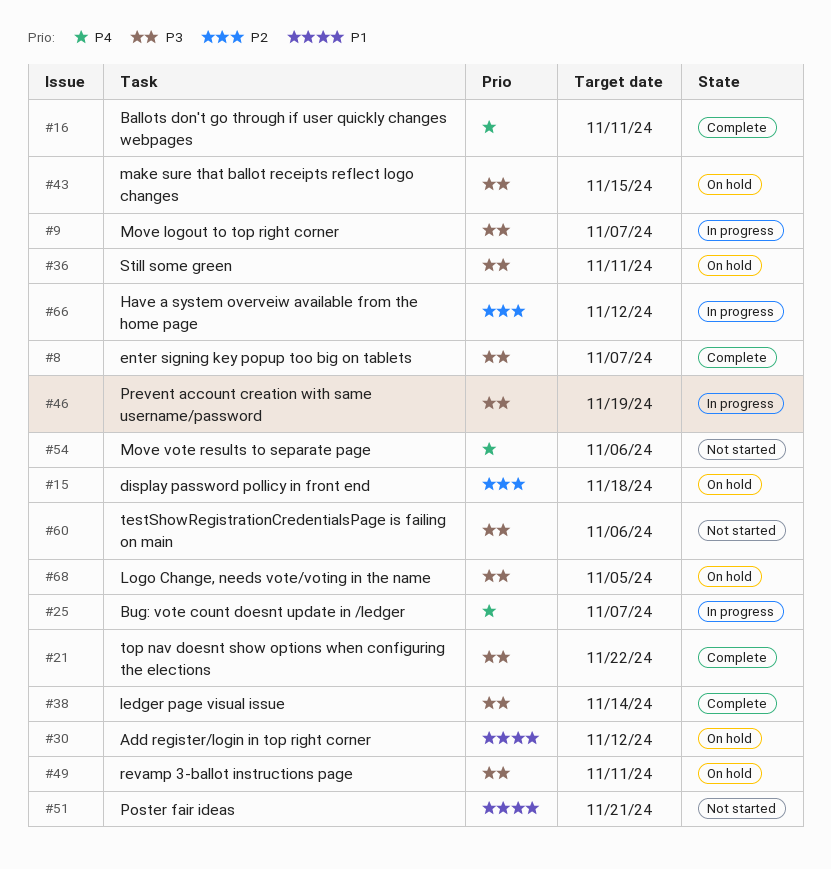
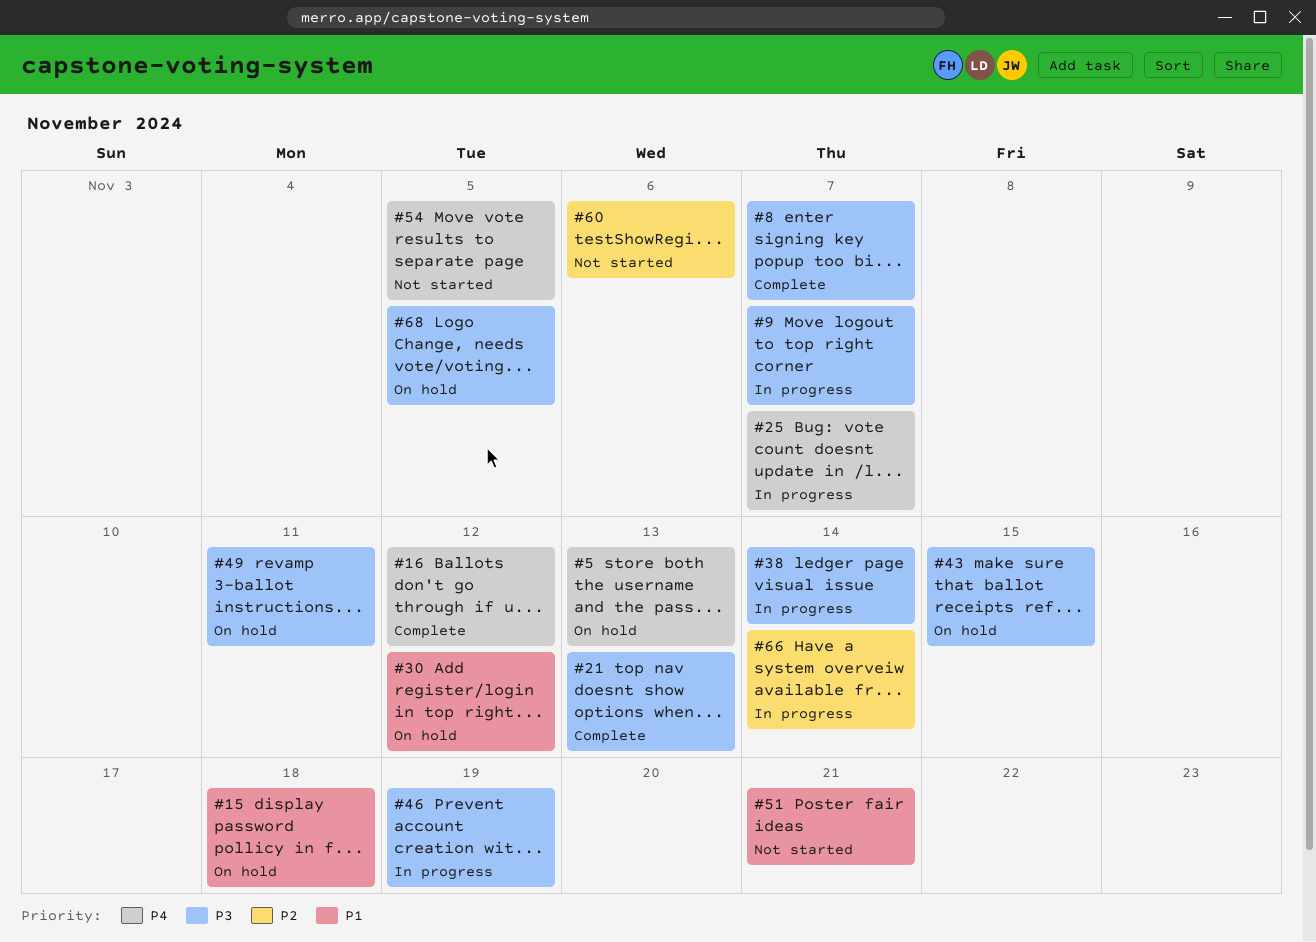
#5: none -> present
#15, priority: P2 -> P1
#16, due: Nov 11 -> Nov 12
#21, due: Nov 22 -> Nov 13
#36: present -> none
#38, status: Complete -> In progress
#54, due: Nov 6 -> Nov 5
#60, priority: P3 -> P2
#66, due: Nov 12 -> Nov 14

